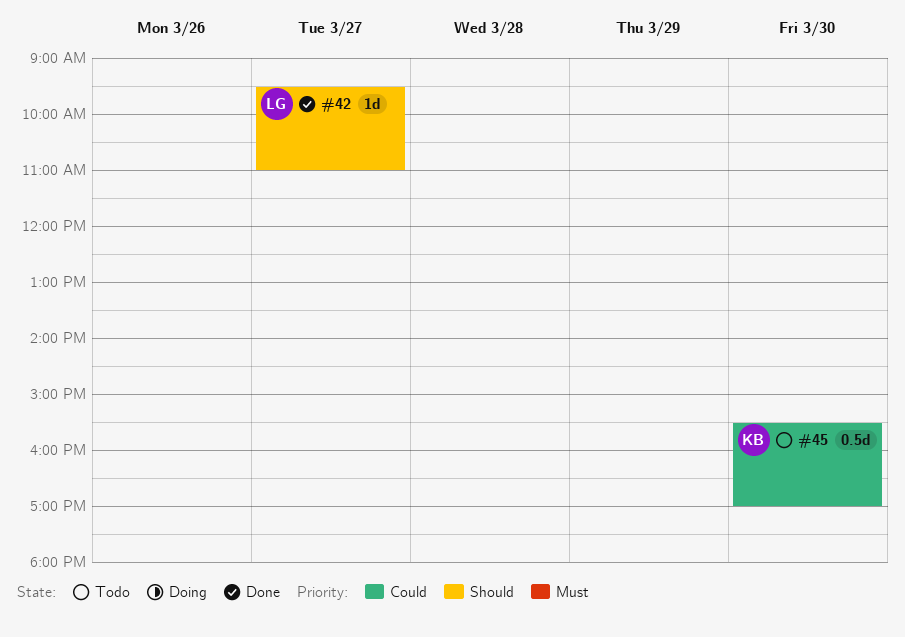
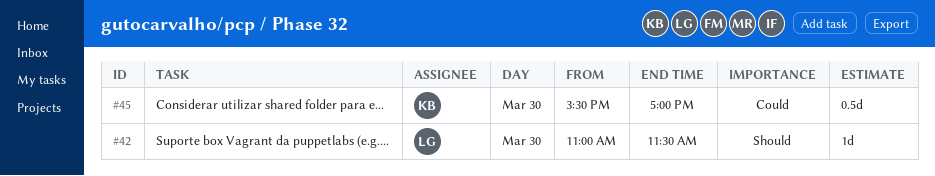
#42, day: Mar 27 -> Mar 30
#42, begins: 09:30 -> 11:00
#42, ends: 11:00 -> 11:30

